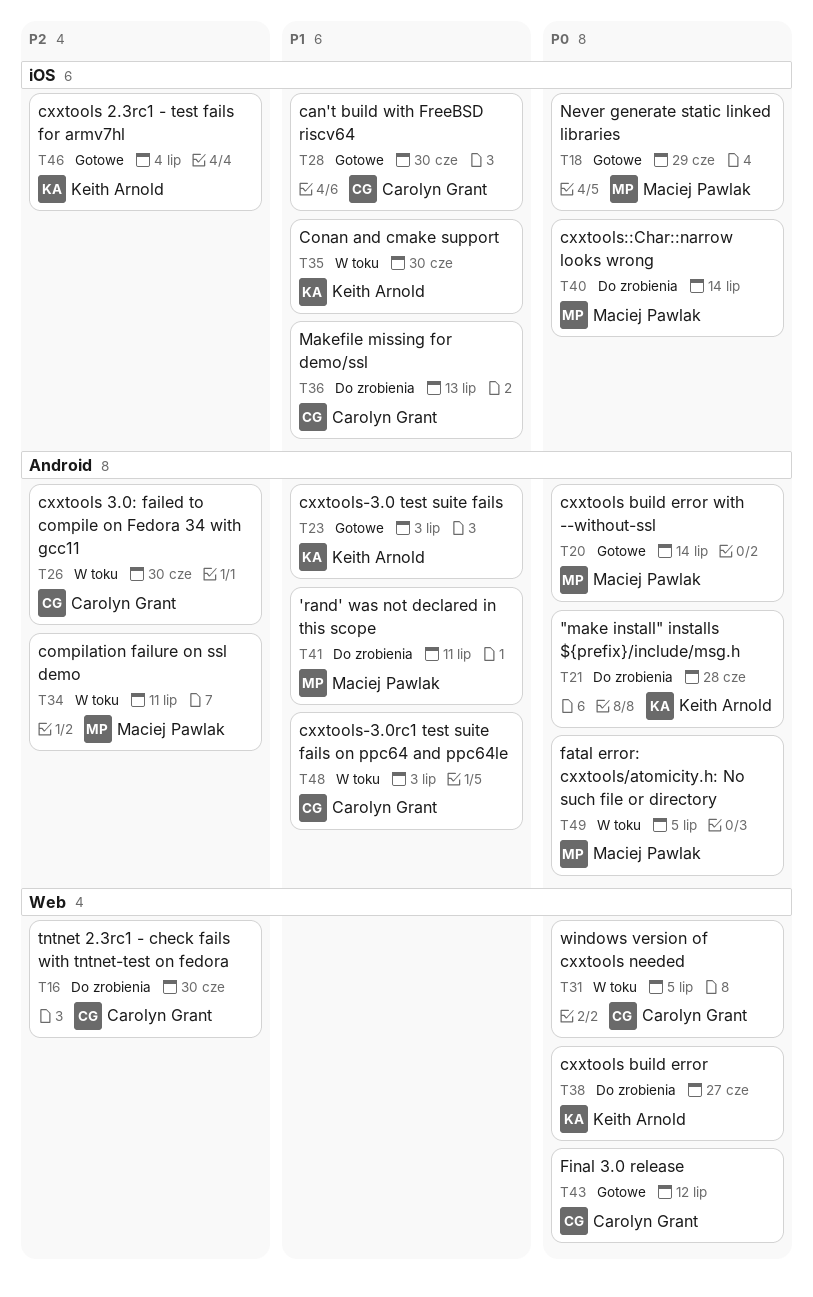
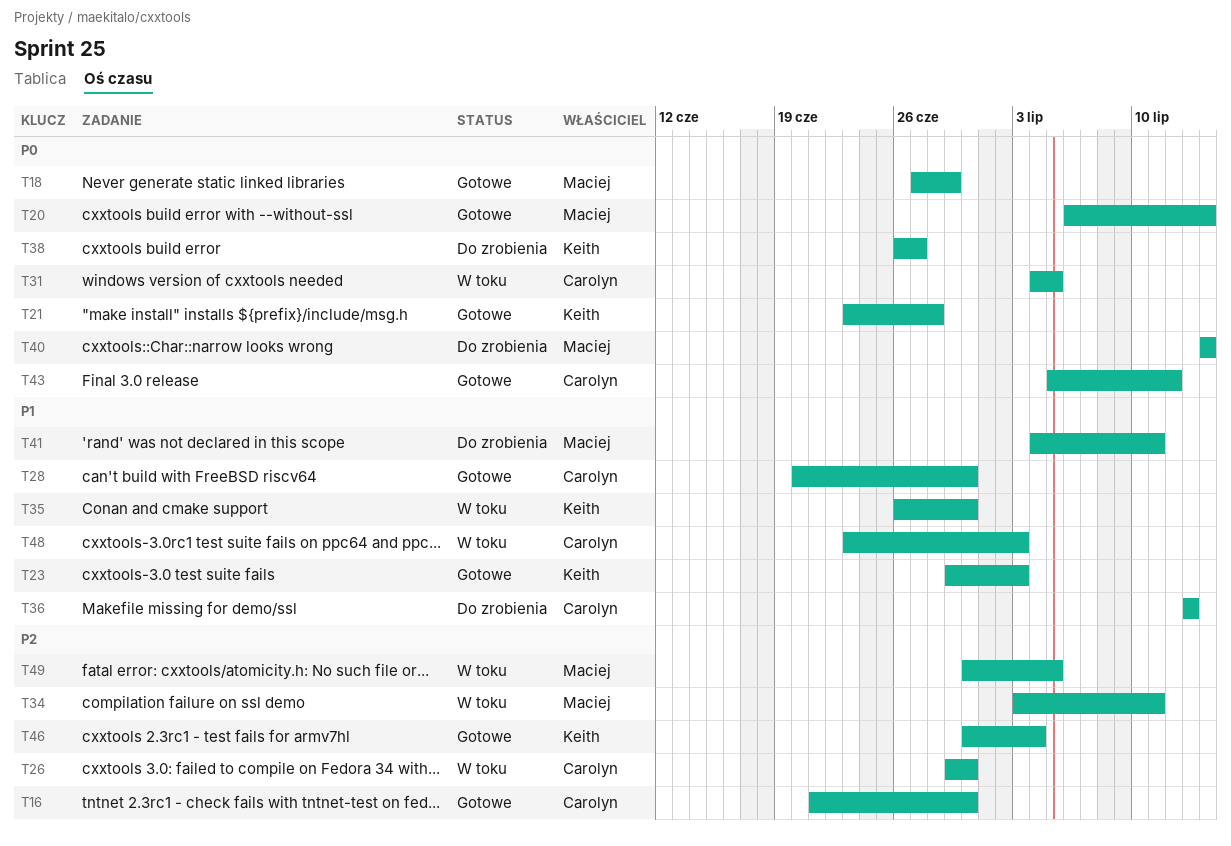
T16, status: Do zrobienia -> Gotowe
T21, status: Do zrobienia -> Gotowe
T49, priority: P0 -> P2

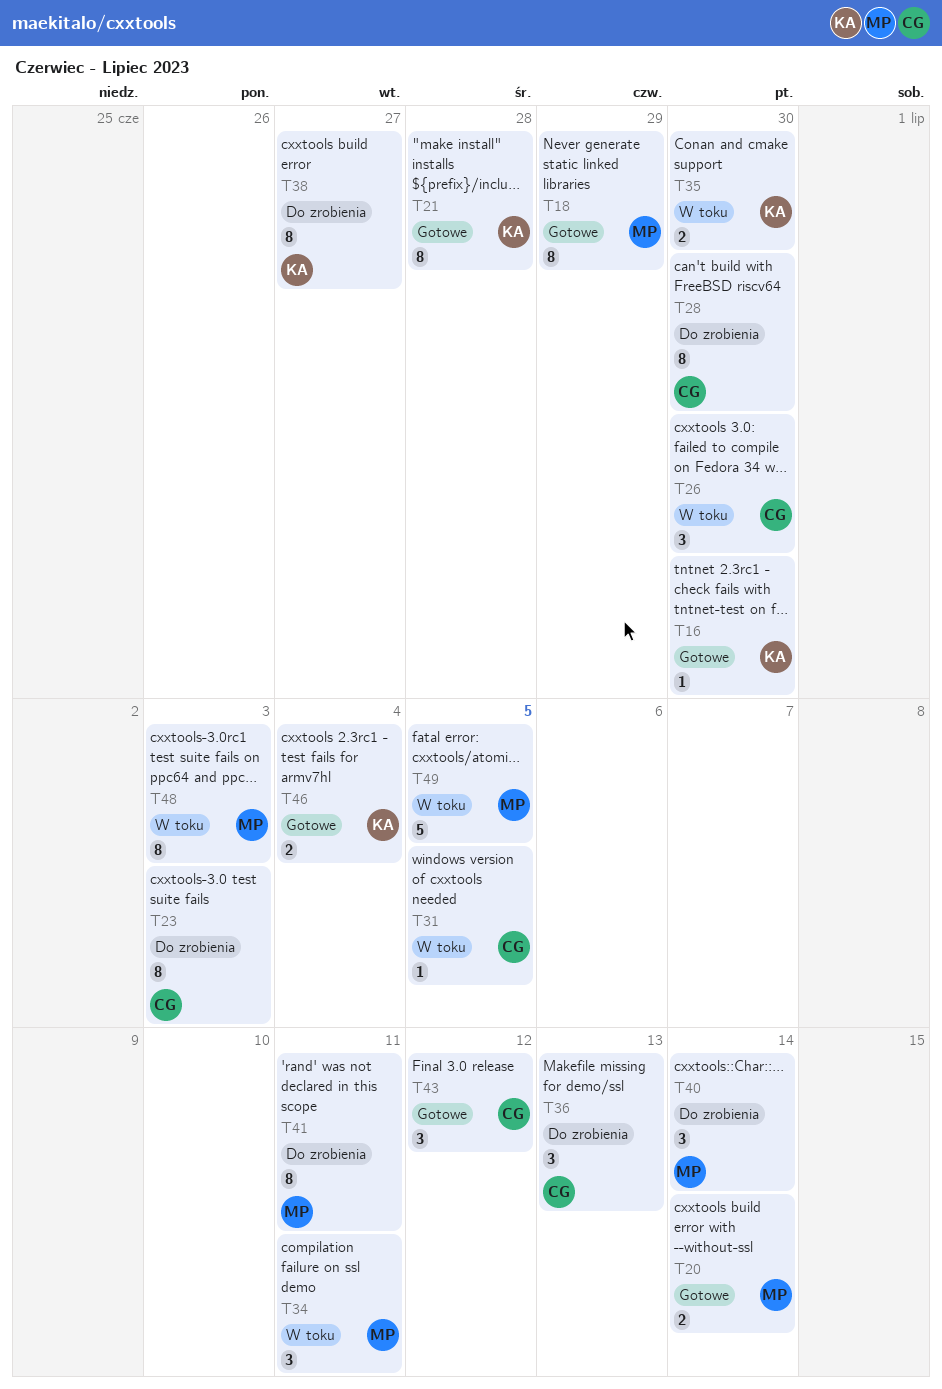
T16, owner: Carolyn -> Keith
T23, status: Gotowe -> Do zrobienia
T23, owner: Keith -> Carolyn
T28, status: Gotowe -> Do zrobienia
T48, owner: Carolyn -> Maciej

